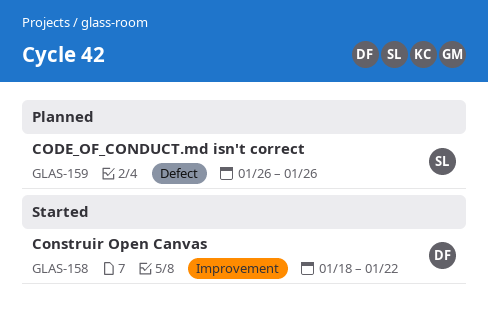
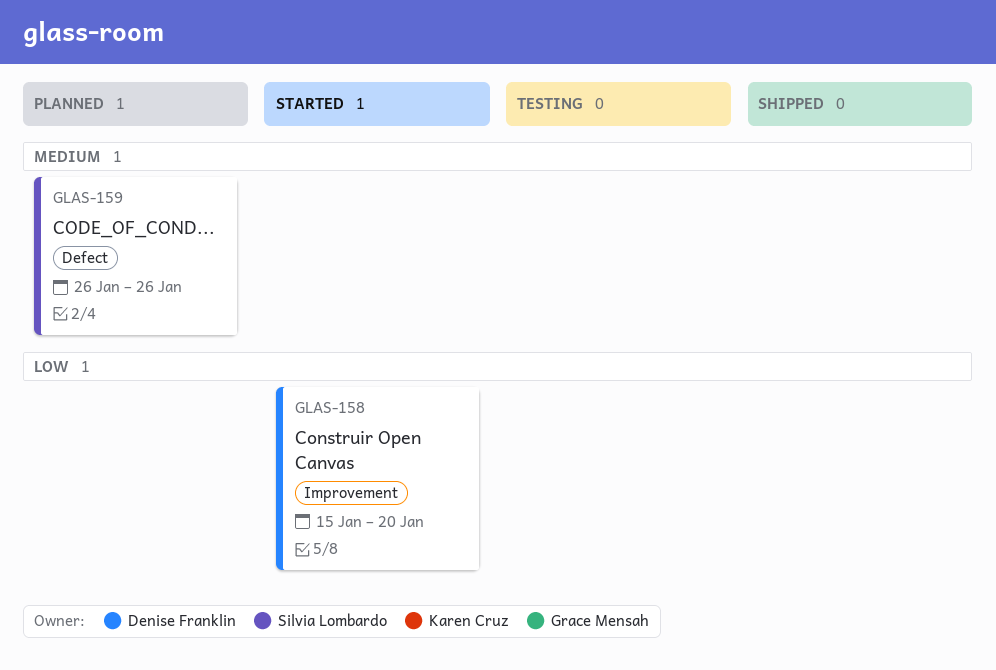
GLAS-158, start: Jan 18 -> Jan 15
GLAS-158, due: Jan 22 -> Jan 20

